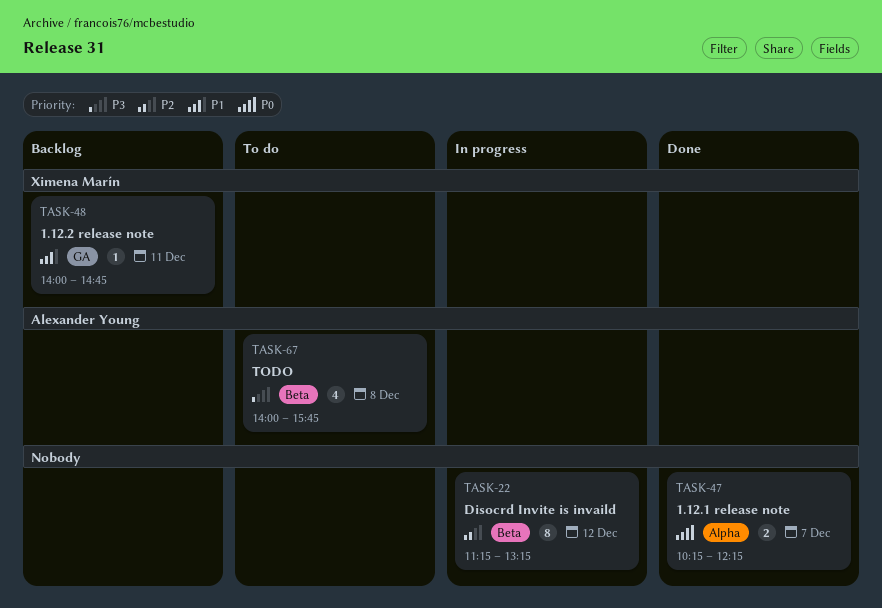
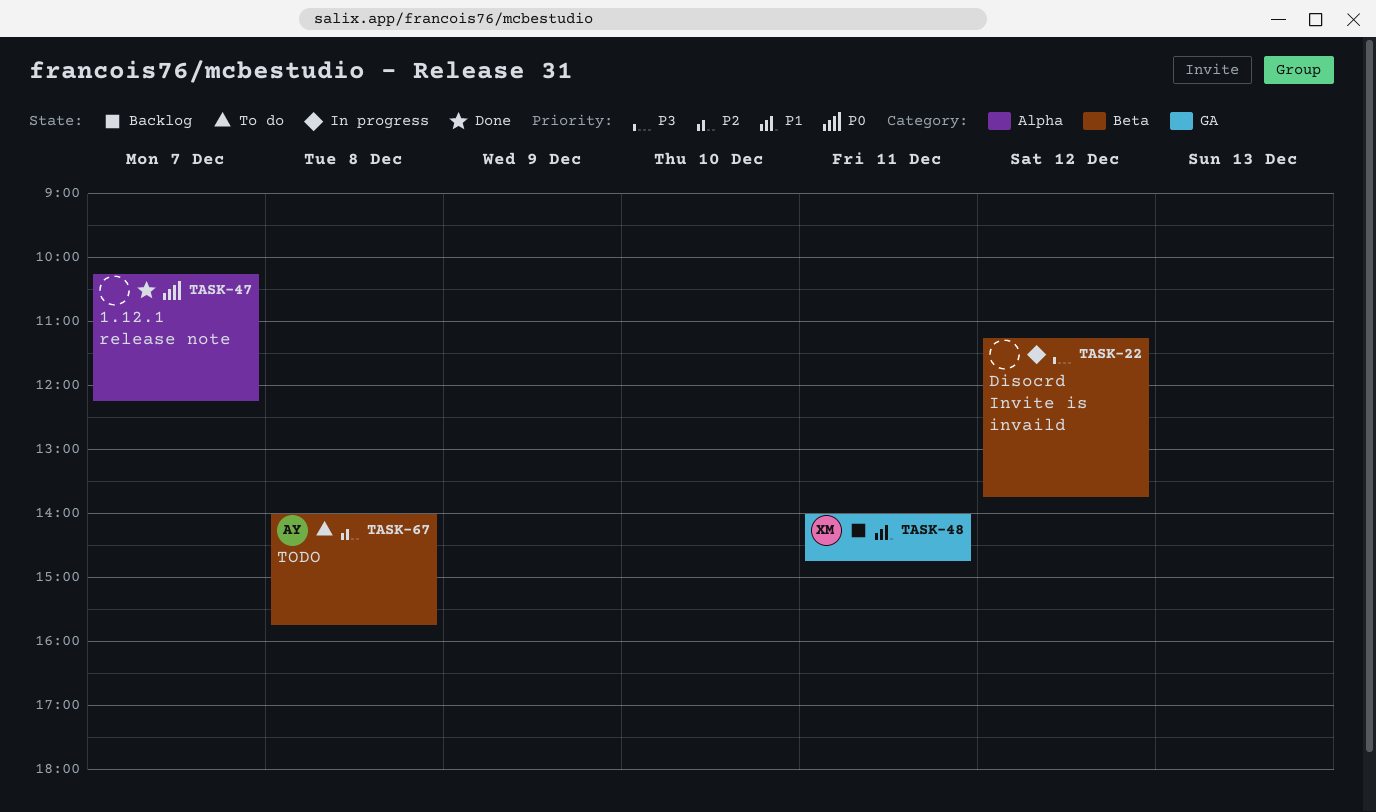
TASK-22, priority: P2 -> P3
TASK-22, ends: 13:15 -> 13:45
TASK-67, priority: P3 -> P2

